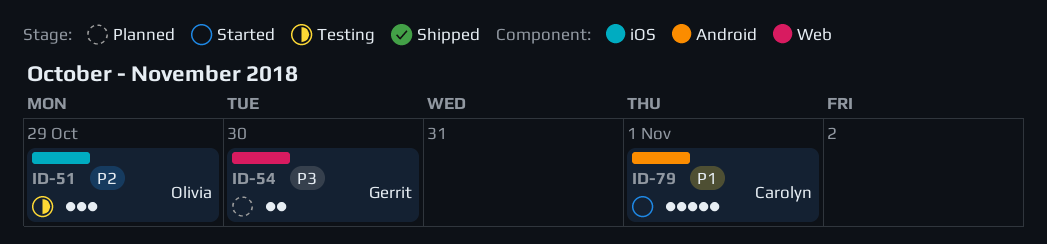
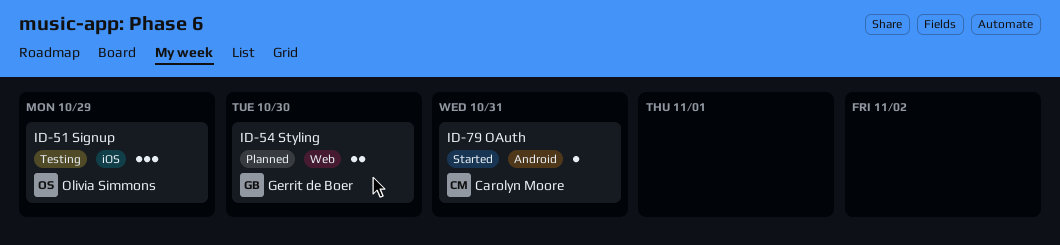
ID-79, estimate: 5 -> 1
ID-79, due: Nov 1 -> Oct 31

